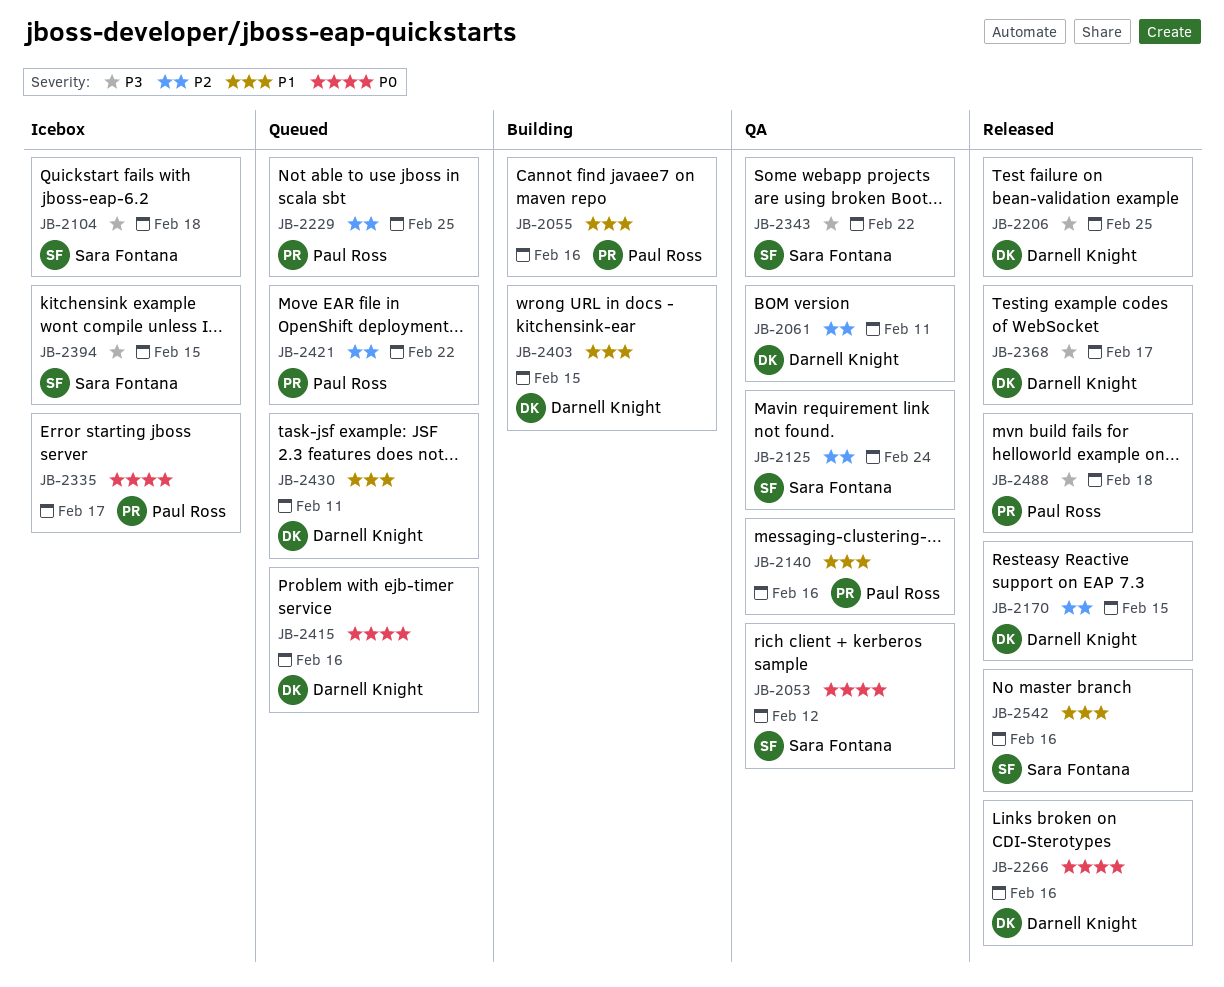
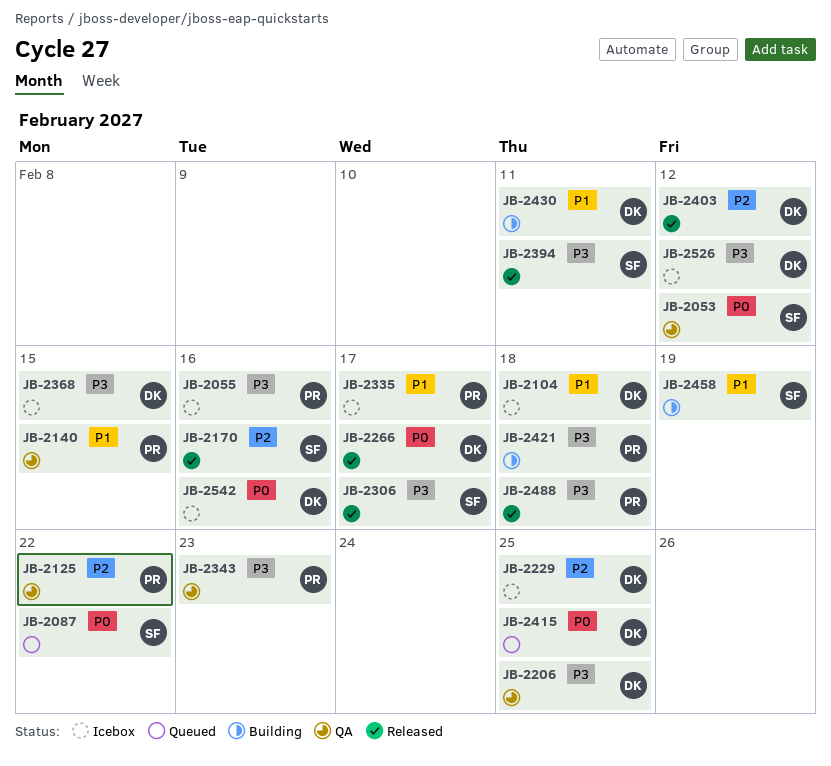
JB-2055, status: Building -> Icebox
JB-2055, priority: P1 -> P3
JB-2061: present -> none
JB-2087: none -> present
JB-2104, owner: Sara Fontana -> Darnell Knight
JB-2104, priority: P3 -> P1
JB-2125, owner: Sara Fontana -> Paul Ross
JB-2125, due: Feb 24 -> Feb 22
JB-2140, due: Feb 16 -> Feb 15
JB-2170, owner: Darnell Knight -> Sara Fontana
JB-2170, due: Feb 15 -> Feb 16
JB-2206, status: Released -> QA
JB-2229, status: Queued -> Icebox
JB-2229, owner: Paul Ross -> Darnell Knight
JB-2266, due: Feb 16 -> Feb 17
JB-2306: none -> present
JB-2335, priority: P0 -> P1
JB-2343, owner: Sara Fontana -> Paul Ross
JB-2343, due: Feb 22 -> Feb 23
JB-2368, status: Released -> Icebox
JB-2368, due: Feb 17 -> Feb 15
JB-2394, status: Icebox -> Released
JB-2394, due: Feb 15 -> Feb 11
JB-2403, status: Building -> Released
JB-2403, priority: P1 -> P2
JB-2403, due: Feb 15 -> Feb 12
JB-2415, due: Feb 16 -> Feb 25
JB-2421, status: Queued -> Building
JB-2421, priority: P2 -> P3
JB-2421, due: Feb 22 -> Feb 18
JB-2430, status: Queued -> Building
JB-2458: none -> present
JB-2526: none -> present
JB-2542, status: Released -> Icebox
JB-2542, owner: Sara Fontana -> Darnell Knight
JB-2542, priority: P1 -> P0

